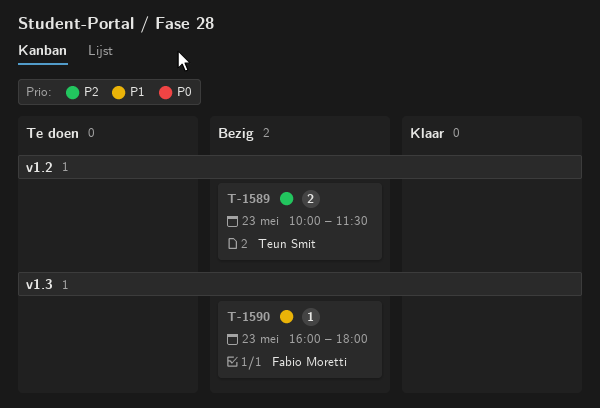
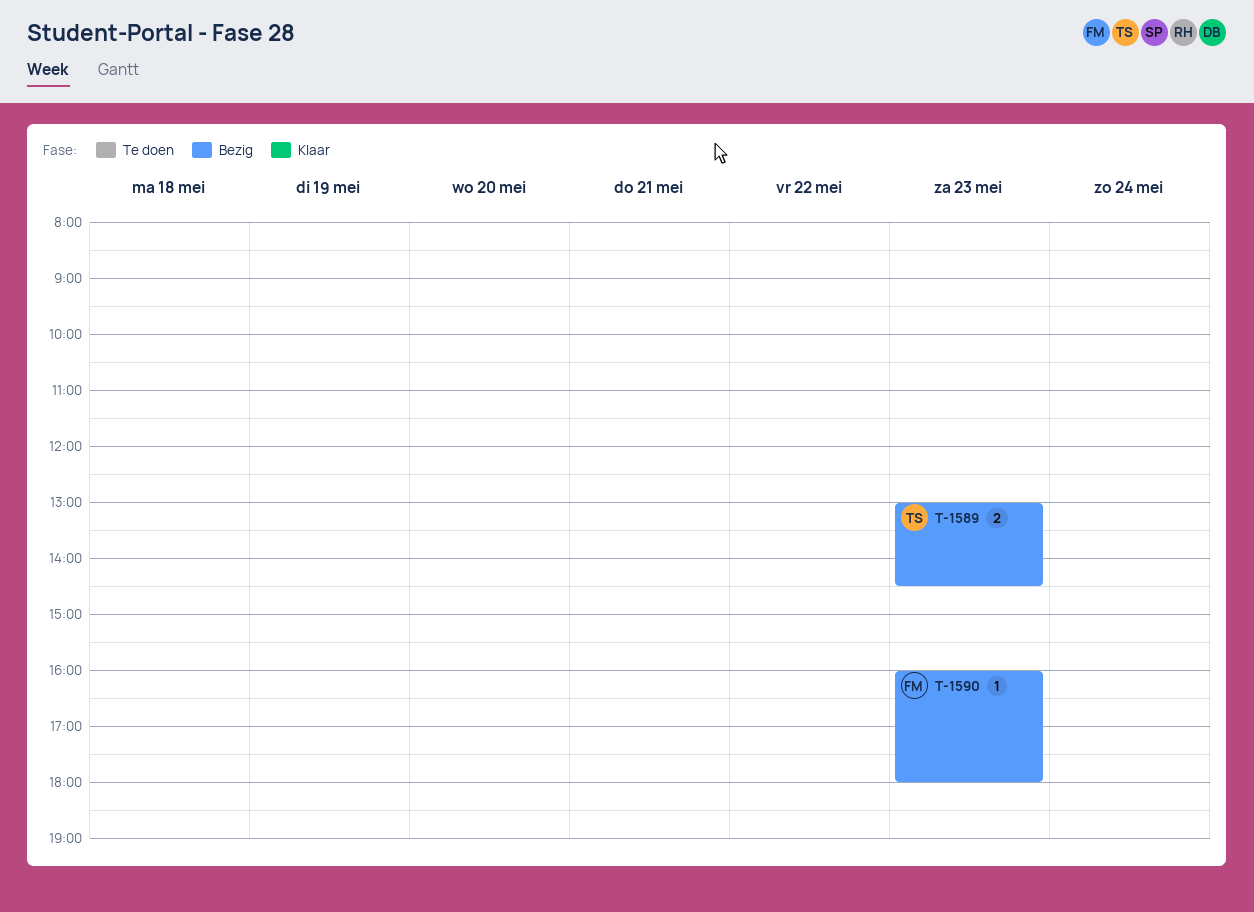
T-1589, begins: 10:00 -> 13:00
T-1589, ends: 11:30 -> 14:30

